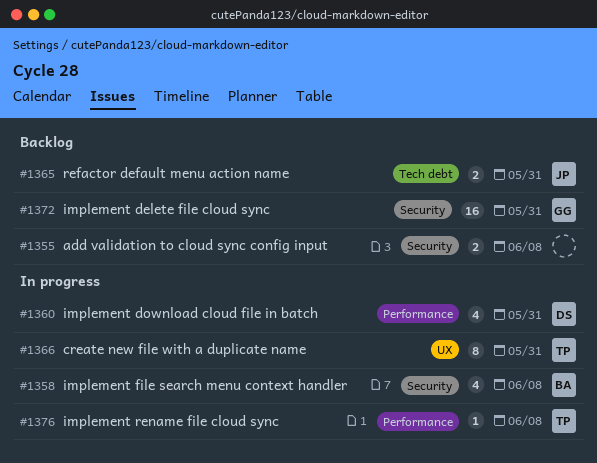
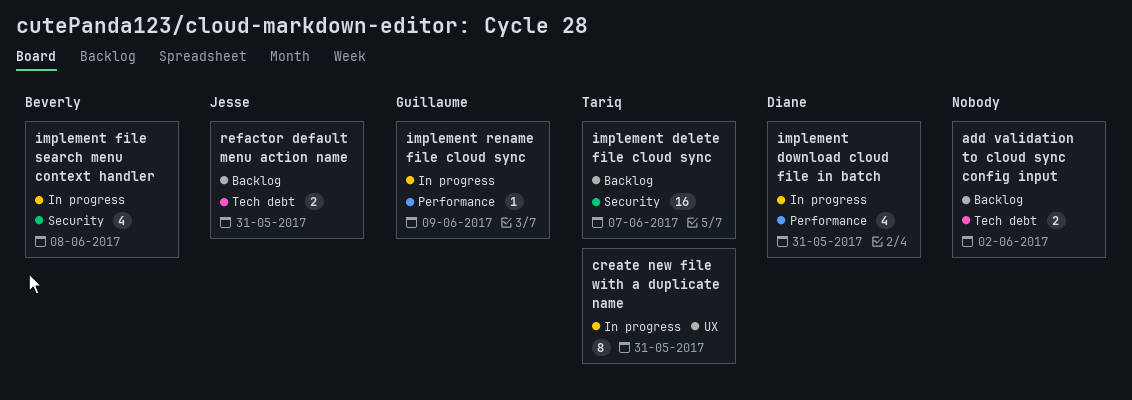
add validation to cloud sync config input, label: Security -> Tech debt
add validation to cloud sync config input, due: Jun 8 -> Jun 2
implement delete file cloud sync, owner: Guillaume -> Tariq
implement delete file cloud sync, due: May 31 -> Jun 7
implement rename file cloud sync, owner: Tariq -> Guillaume
implement rename file cloud sync, due: Jun 8 -> Jun 9

